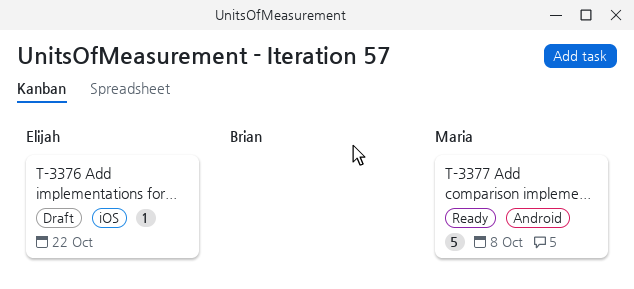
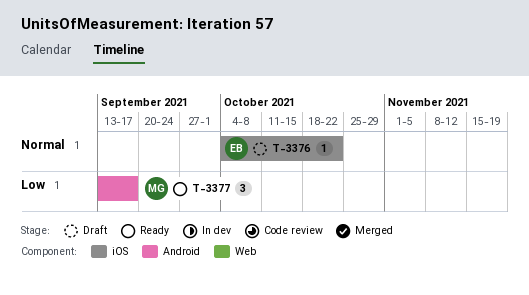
T-3377, estimate: 5 -> 3
T-3377, due: Oct 8 -> Sep 17

